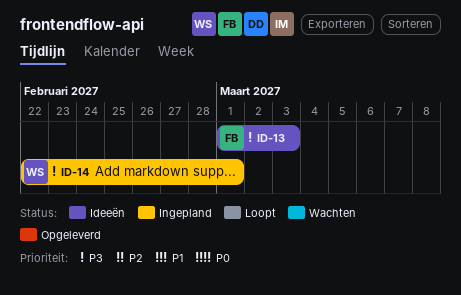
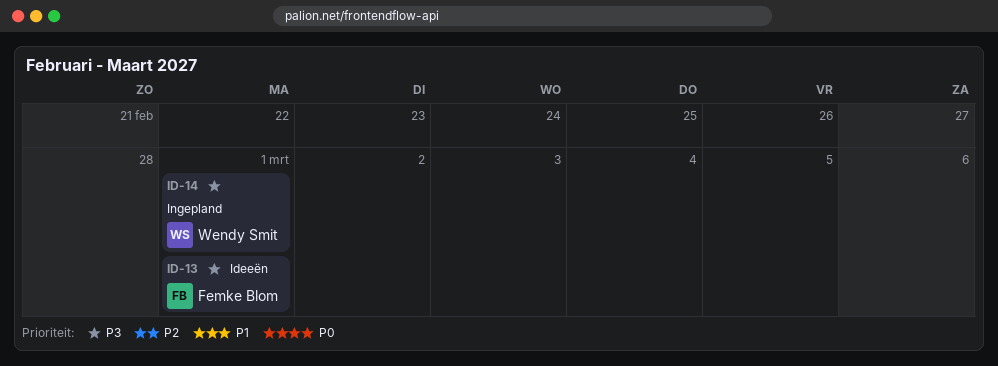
ID-13, due: Mar 3 -> Mar 1

